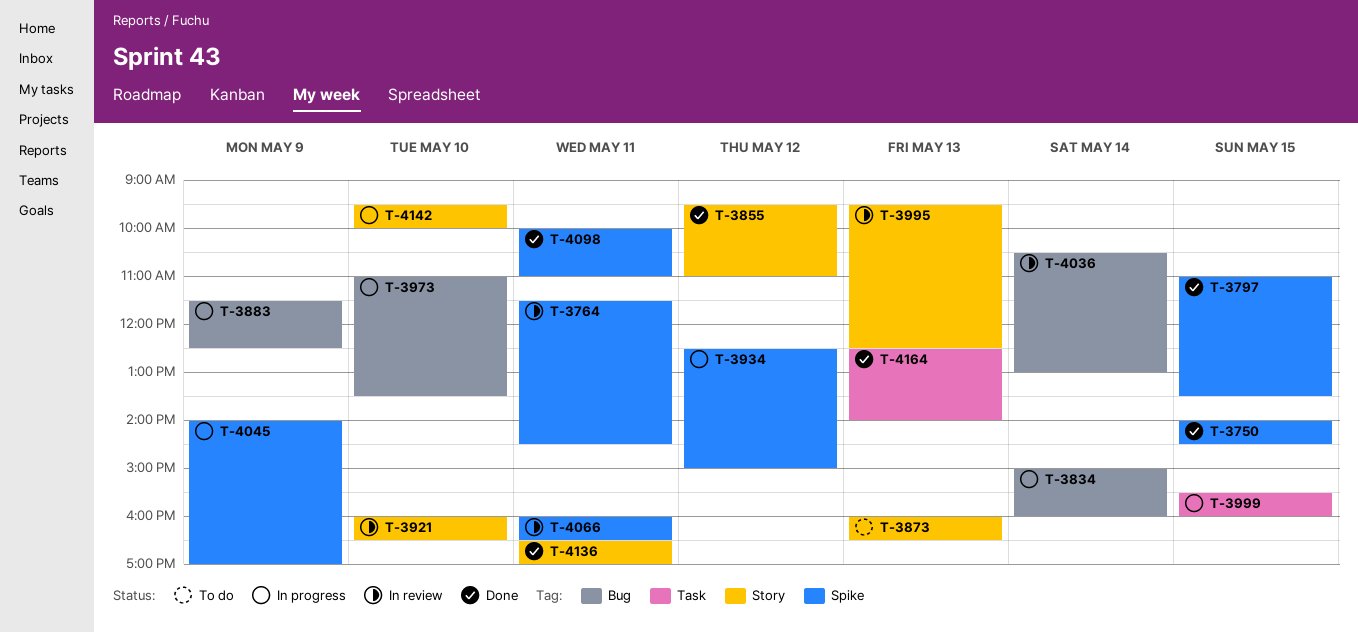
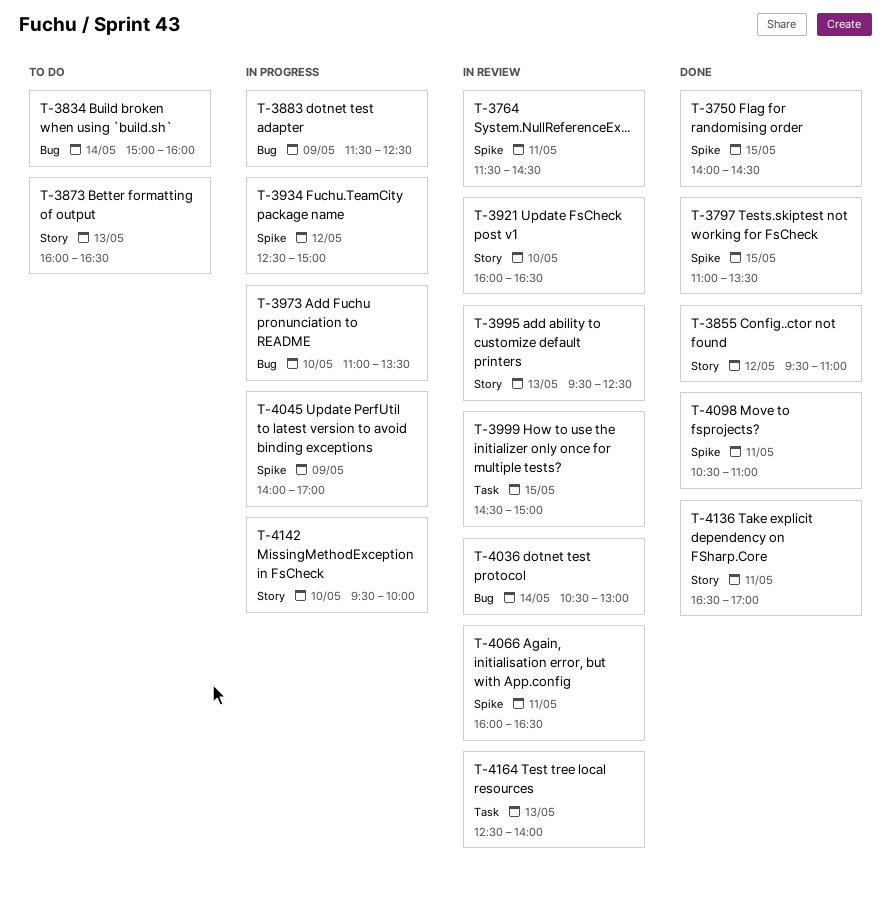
T-3834, status: In progress -> To do
T-3999, status: In progress -> In review
T-3999, begins: 15:30 -> 14:30
T-3999, ends: 16:00 -> 15:00
T-4098, begins: 10:00 -> 10:30
T-4164, status: Done -> In review

